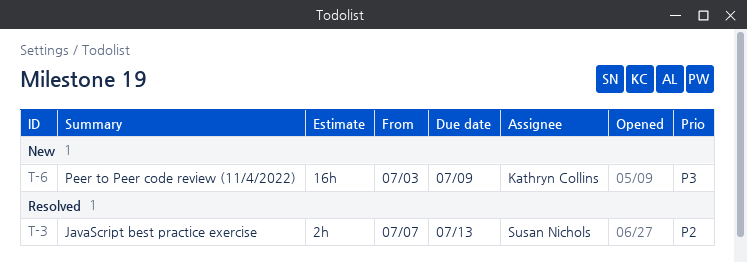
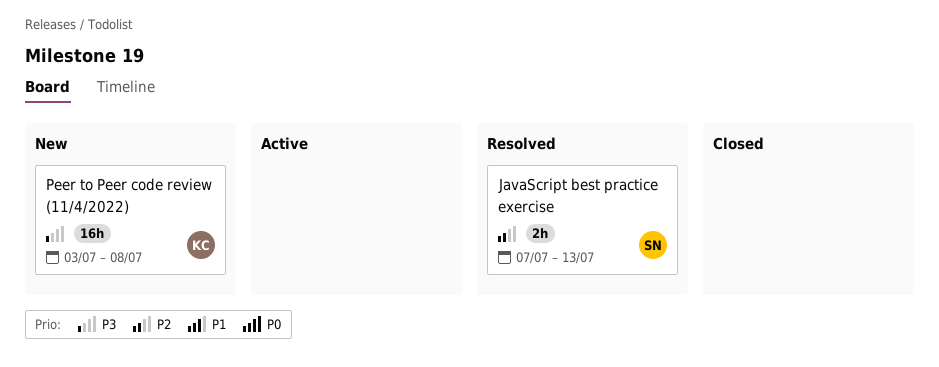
Peer to Peer code review (11/4/2022), due: Jul 9 -> Jul 8

